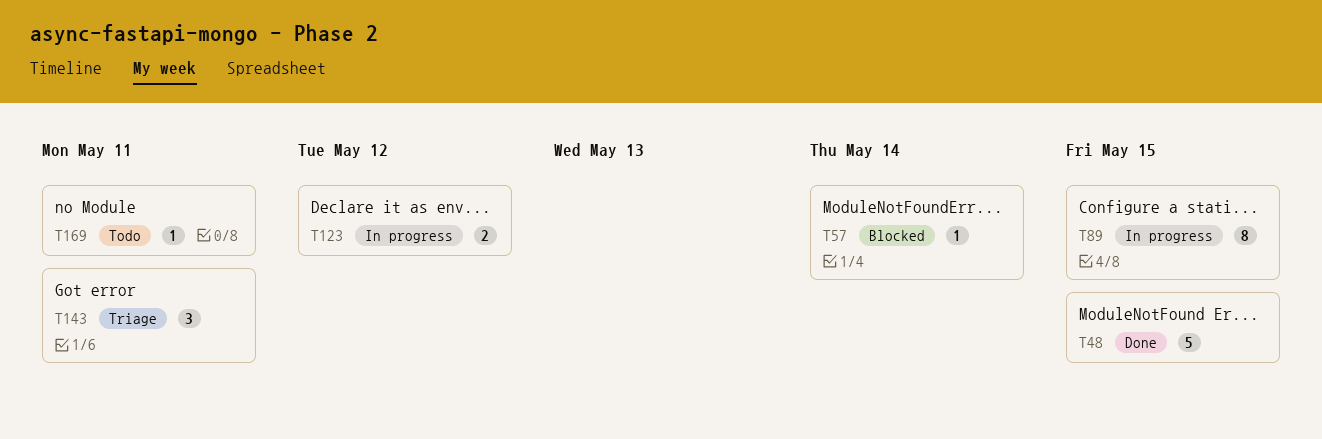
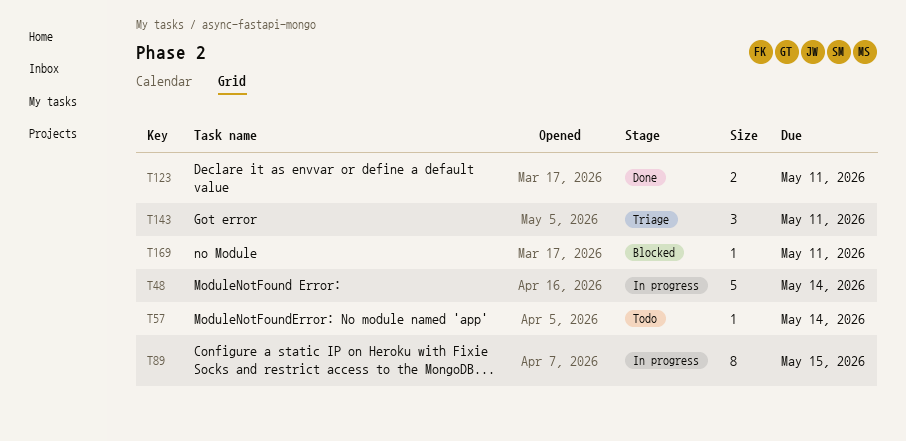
T48, status: Done -> In progress
T48, due: May 15 -> May 14
T57, status: Blocked -> Todo
T123, status: In progress -> Done
T123, due: May 12 -> May 11
T169, status: Todo -> Blocked

